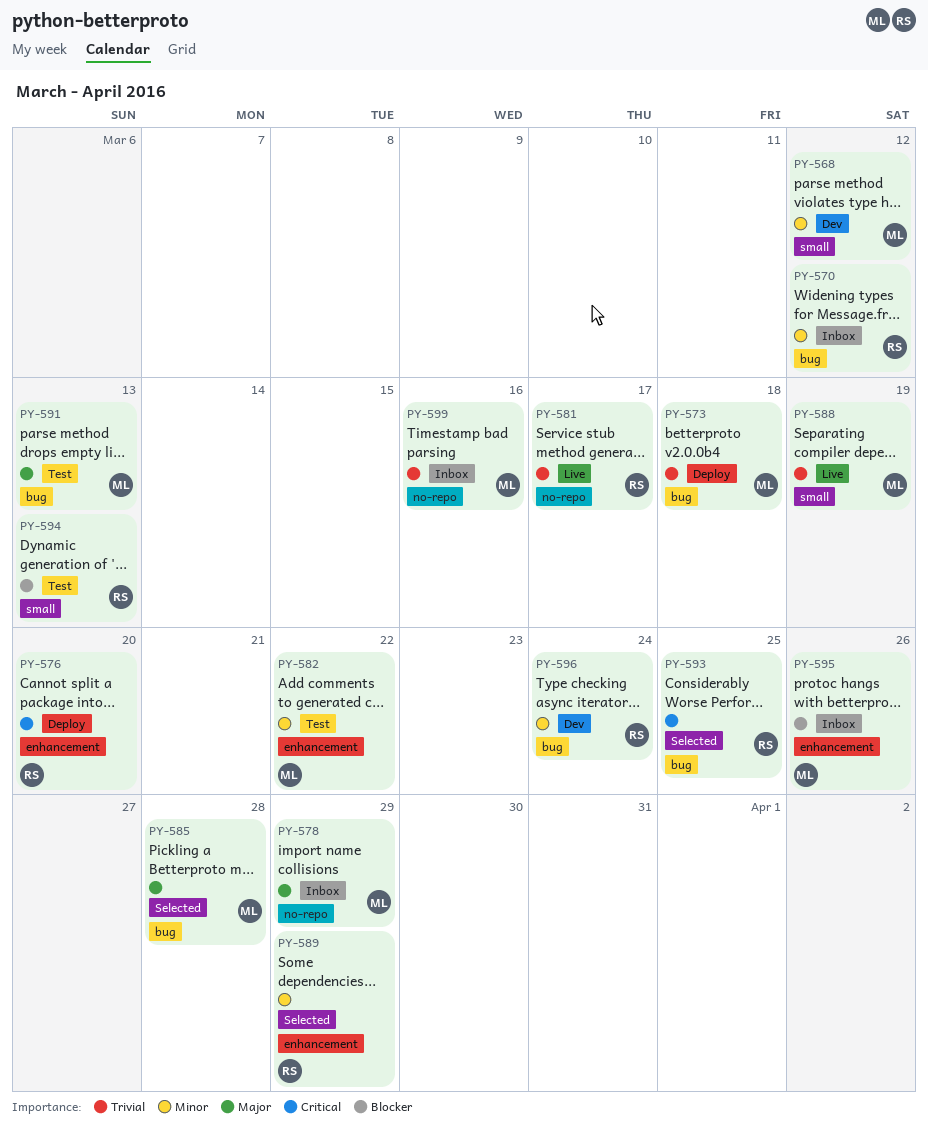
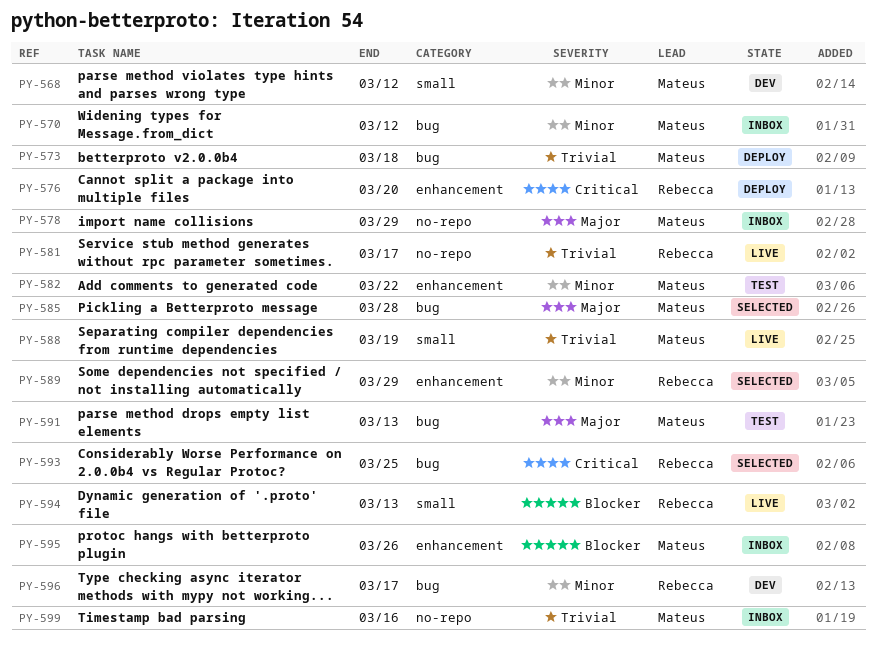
PY-570, owner: Rebecca -> Mateus
PY-594, status: Test -> Live
PY-596, due: Mar 24 -> Mar 17

